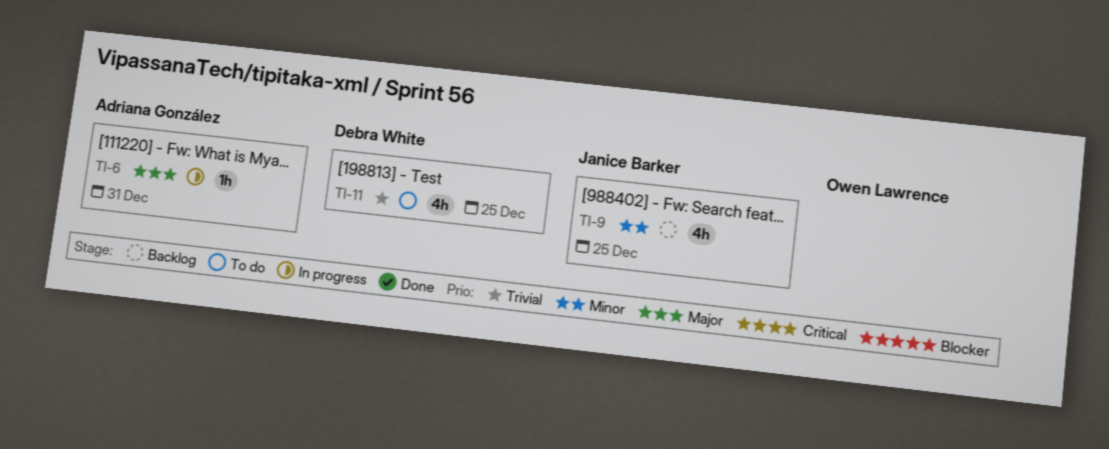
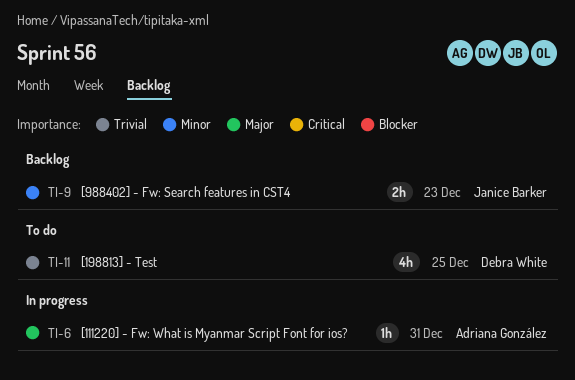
TI-9, estimate: 4h -> 2h
TI-9, due: Dec 25 -> Dec 23

